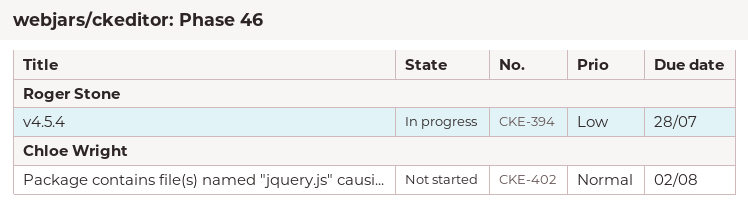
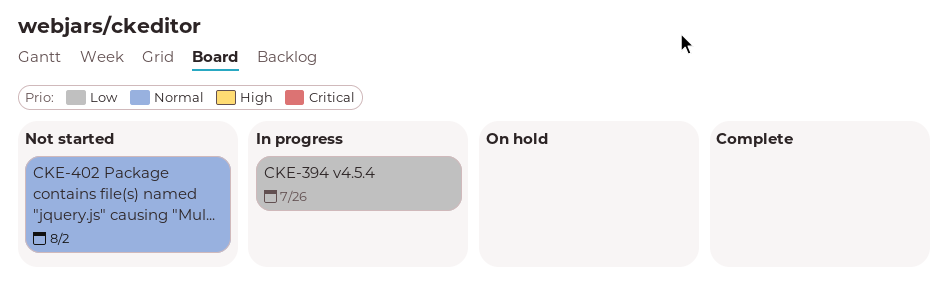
CKE-394, due: Jul 28 -> Jul 26

